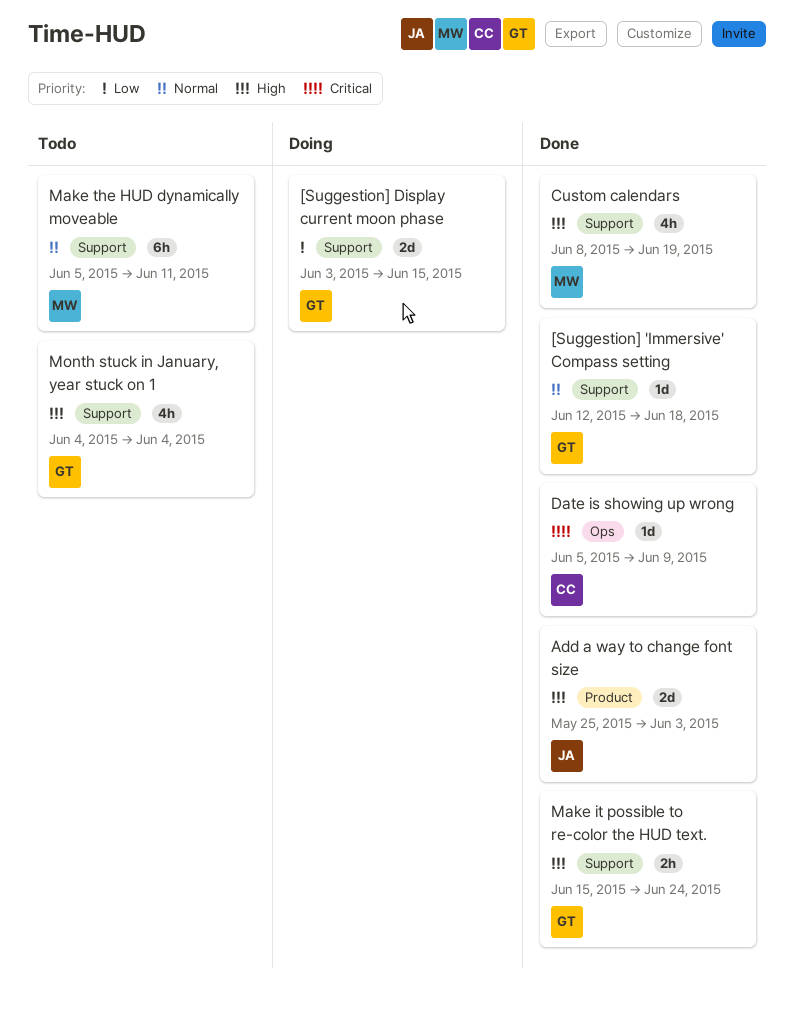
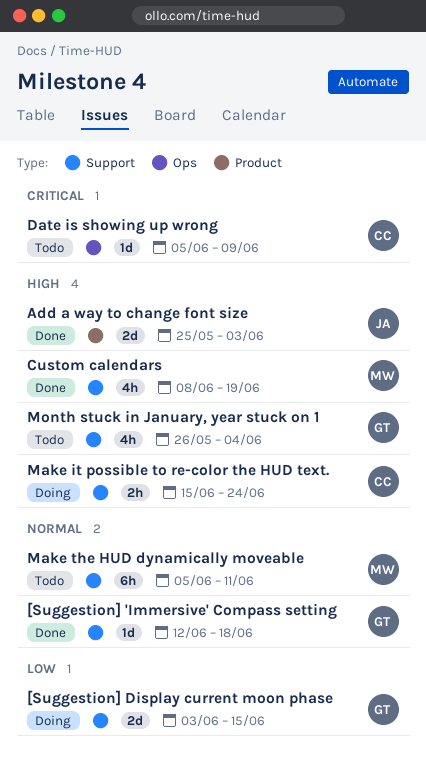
Date is showing up wrong, status: Done -> Todo
Make it possible to re-color the HUD text., status: Done -> Doing
Make it possible to re-color the HUD text., owner: GT -> CC
Month stuck in January, year stuck on 1, start: Jun 4 -> May 26

